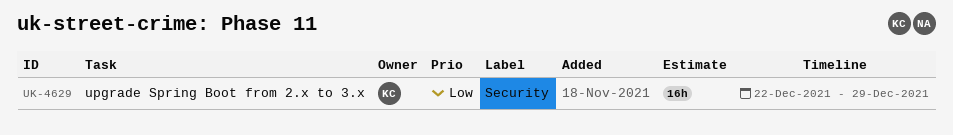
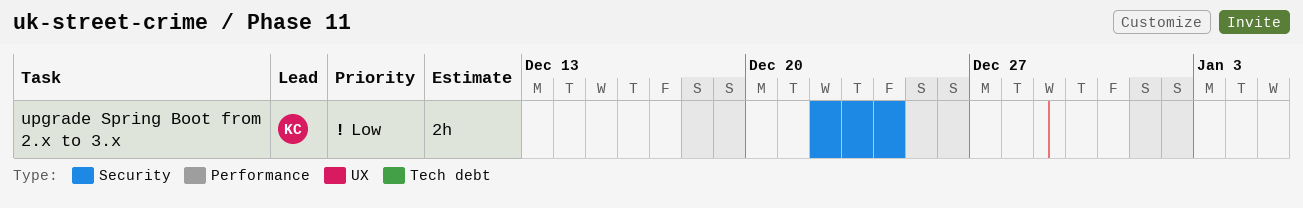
upgrade Spring Boot from 2.x to 3.x, estimate: 16h -> 2h
upgrade Spring Boot from 2.x to 3.x, due: Dec 29 -> Dec 24

